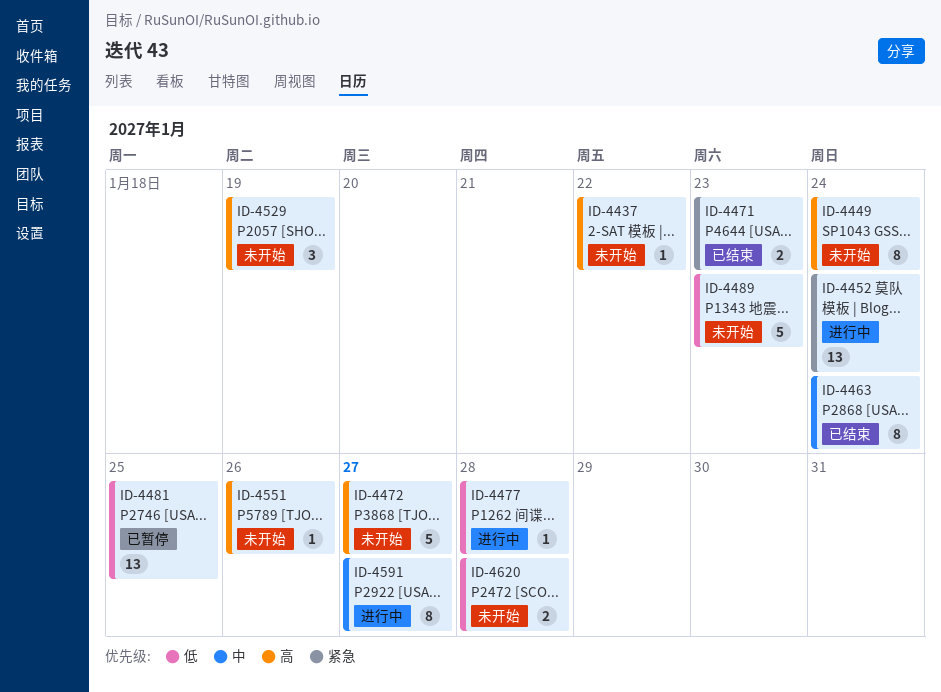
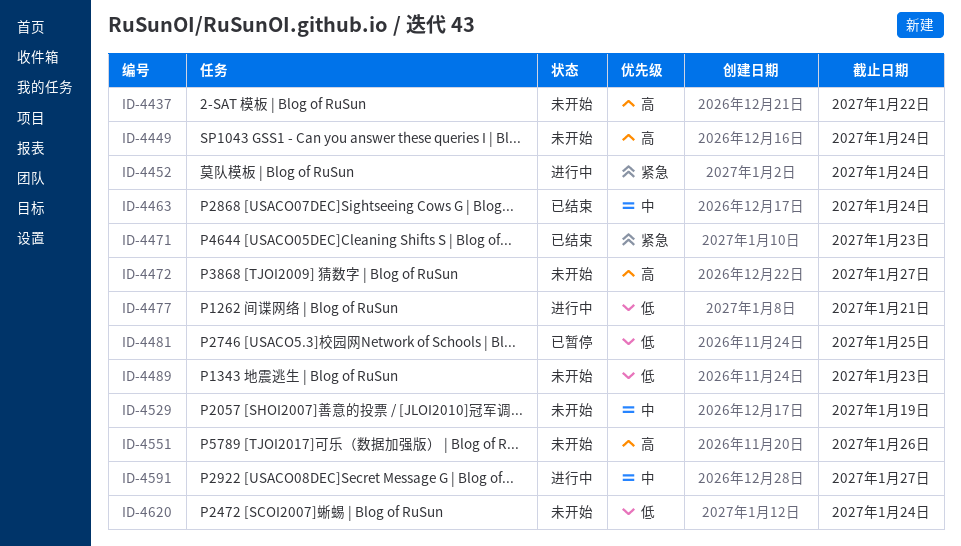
ID-4477, due: Jan 28 -> Jan 21
ID-4529, priority: 高 -> 中
ID-4620, due: Jan 28 -> Jan 24

